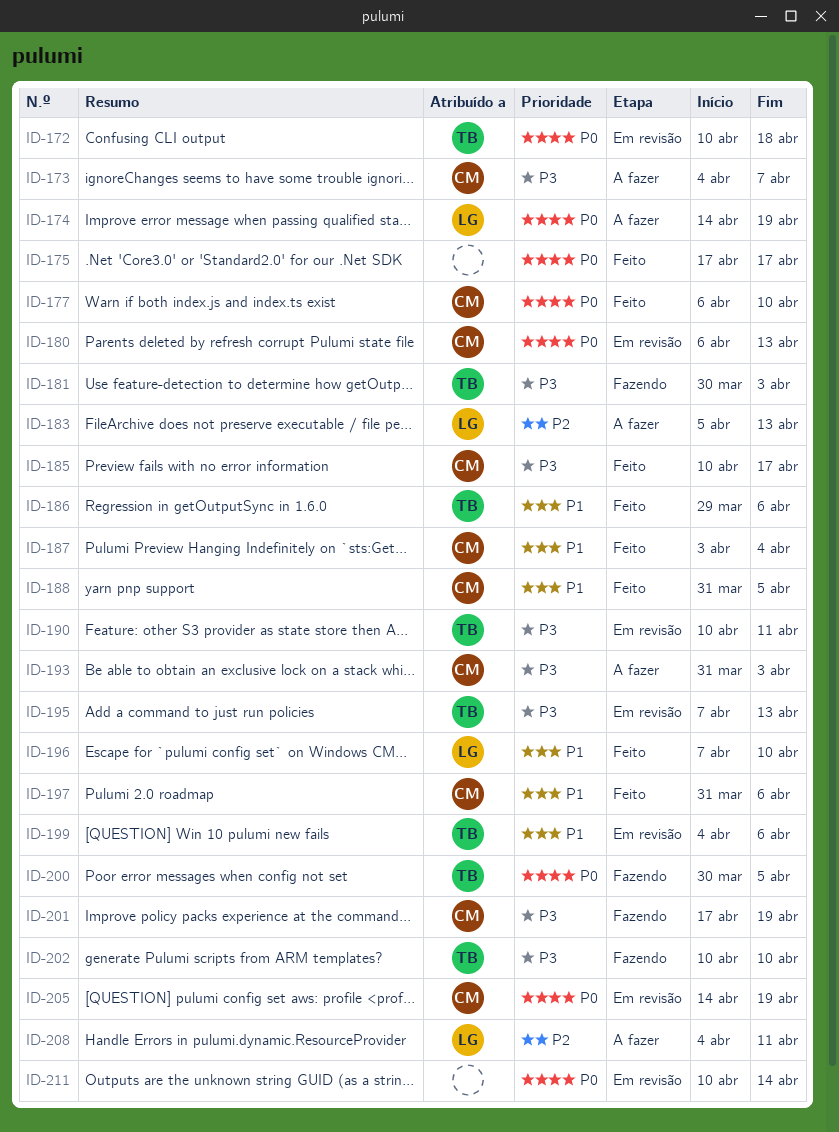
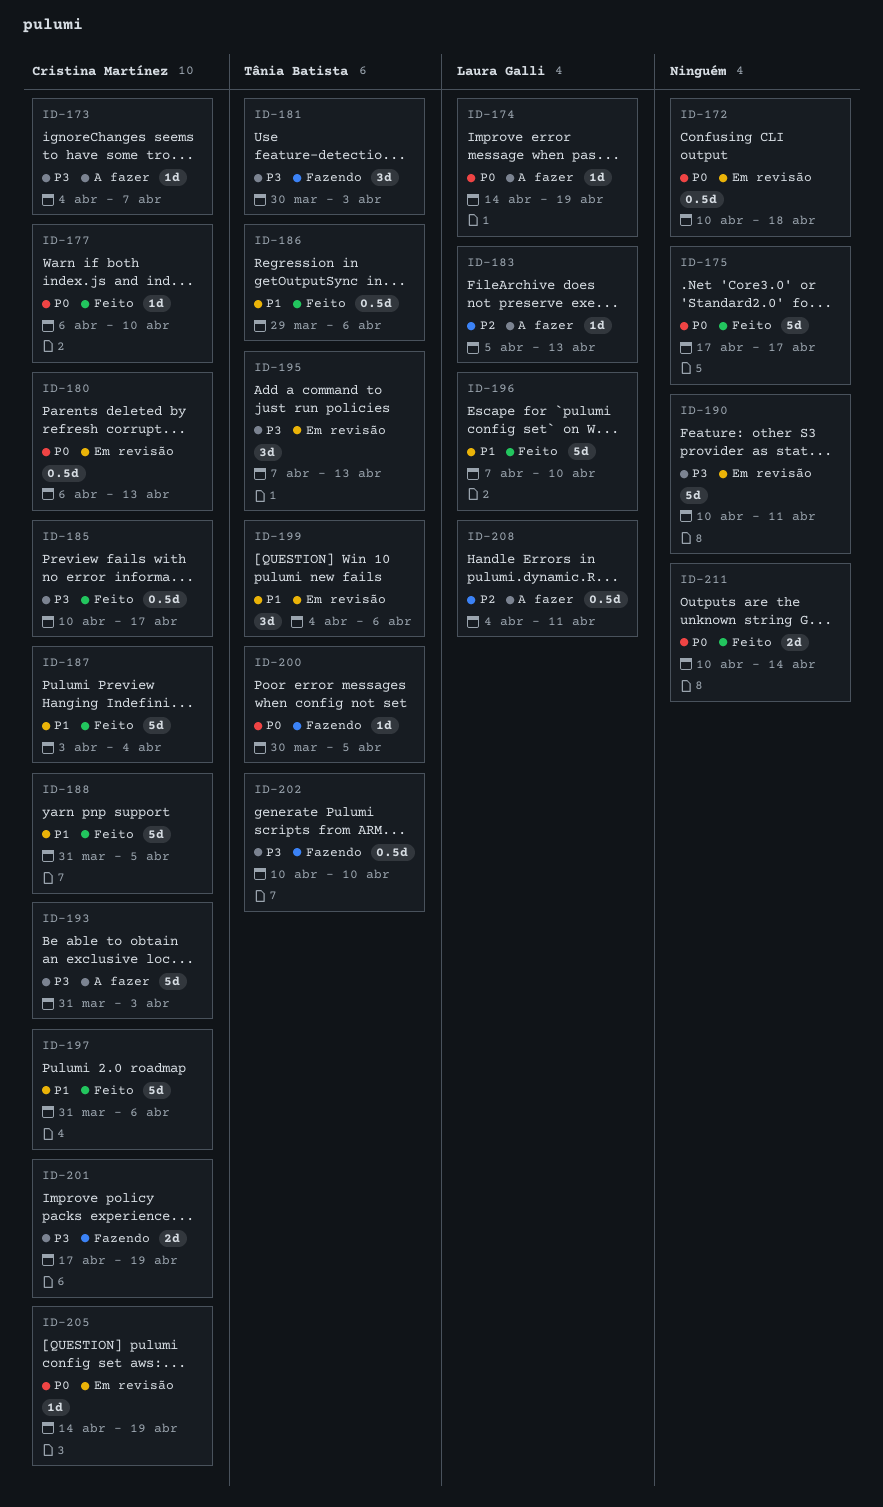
ID-172, owner: Tânia Batista -> none
ID-190, owner: Tânia Batista -> none
ID-211, status: Em revisão -> Feito

